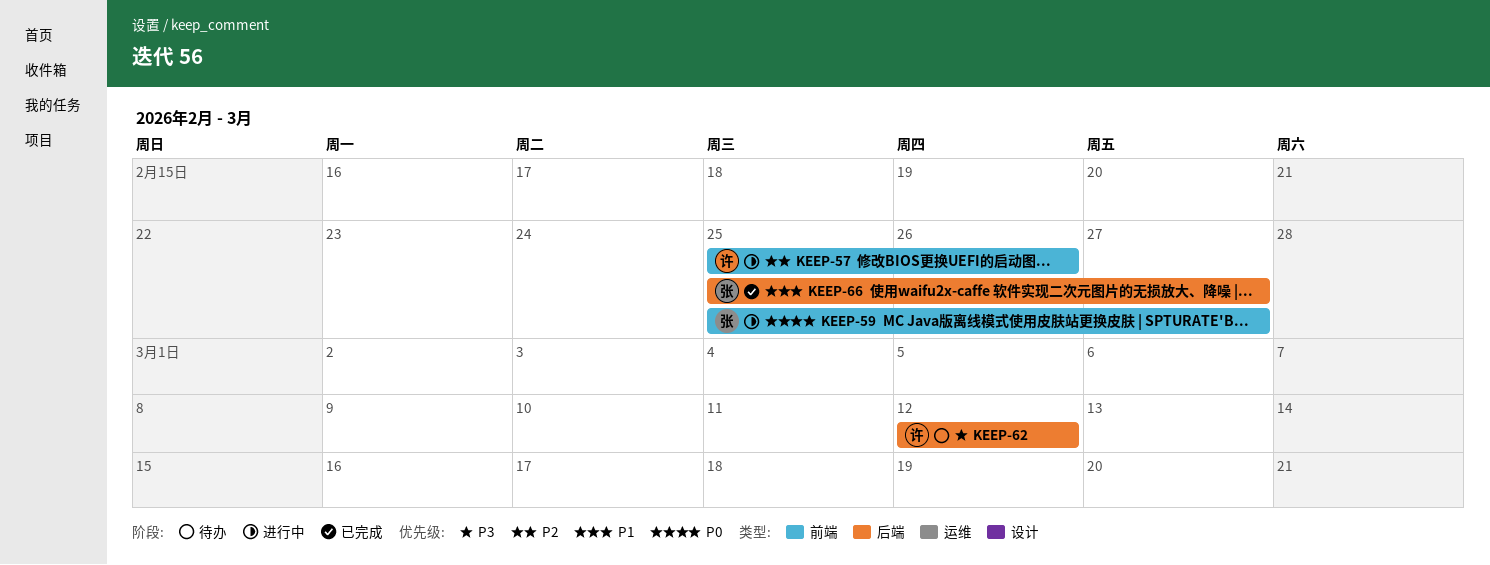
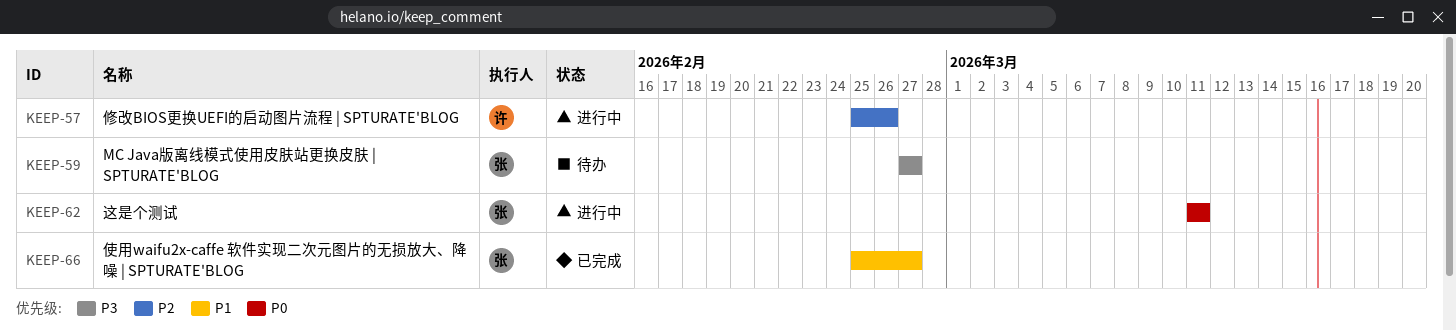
KEEP-59, status: 进行中 -> 待办
KEEP-59, priority: P0 -> P3
KEEP-59, start: Feb 25 -> Feb 27
KEEP-62, status: 待办 -> 进行中
KEEP-62, owner: 许 -> 张
KEEP-62, priority: P3 -> P0
KEEP-62, start: Mar 12 -> Mar 11
KEEP-62, due: Mar 12 -> Mar 11

